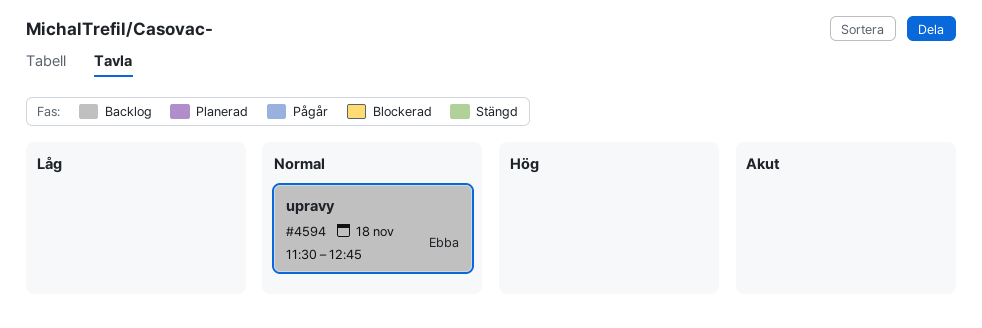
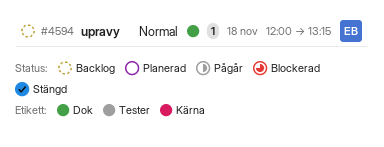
#4594, begins: 11:30 -> 12:00
#4594, ends: 12:45 -> 13:15

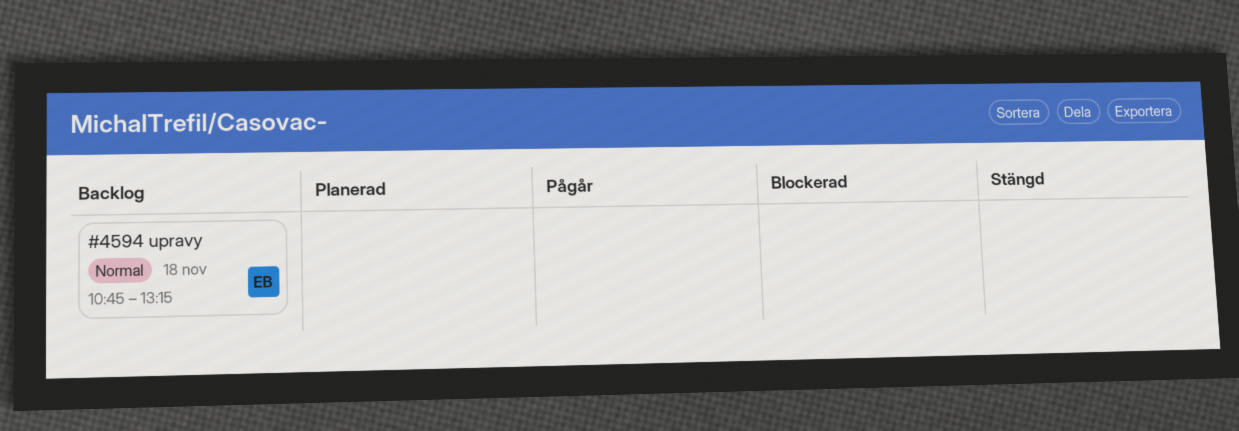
#4594, begins: 12:00 -> 10:45

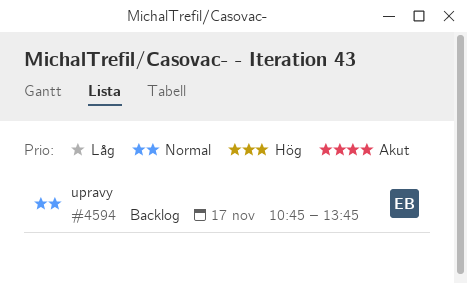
#4594, day: Nov 18 -> Nov 17
#4594, ends: 13:15 -> 13:45

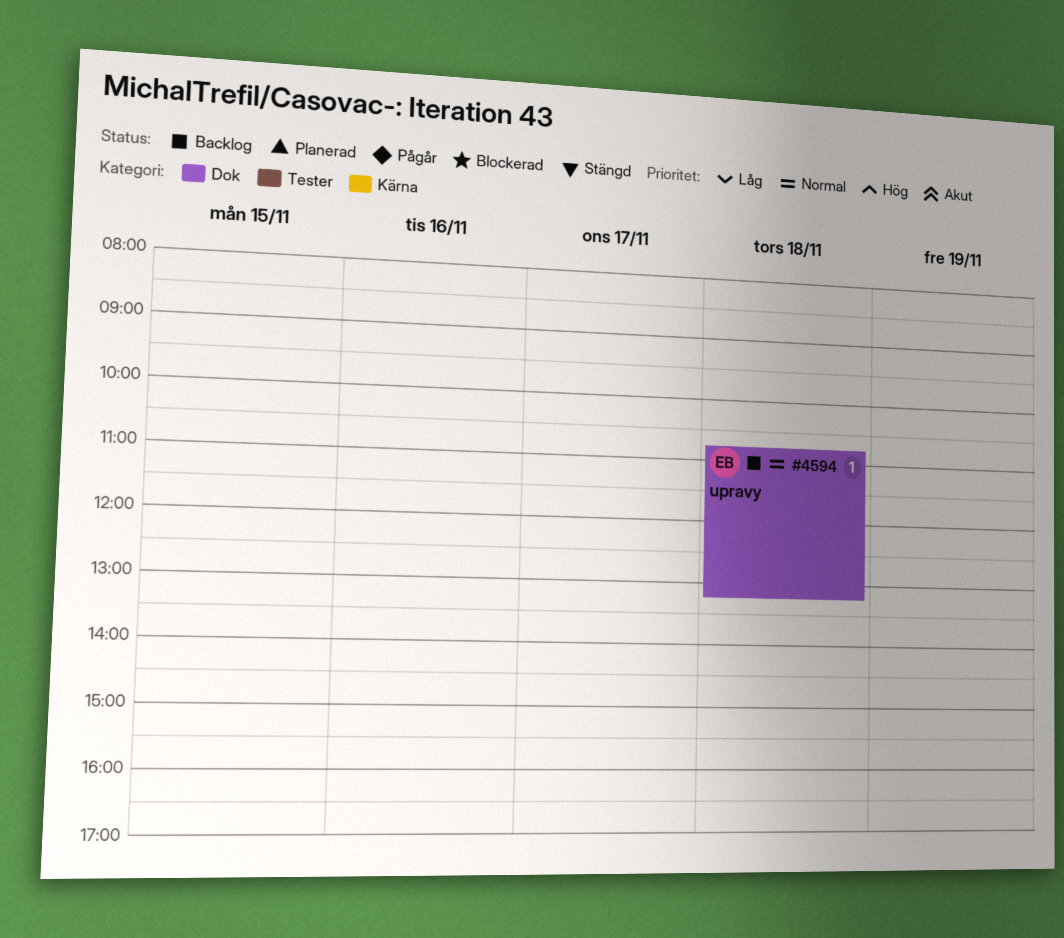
#4594, day: Nov 17 -> Nov 18
#4594, ends: 13:45 -> 13:15

